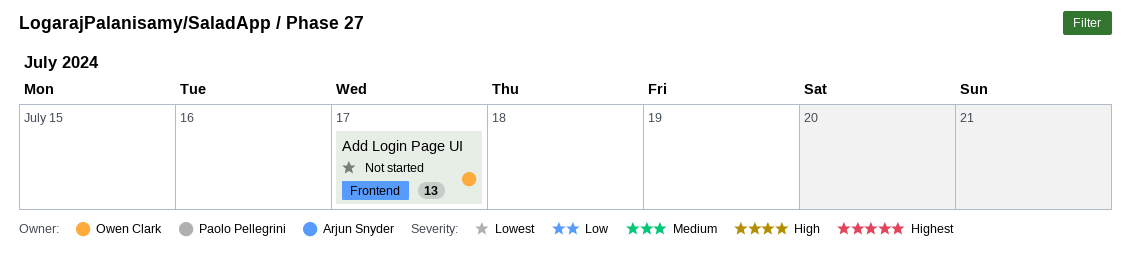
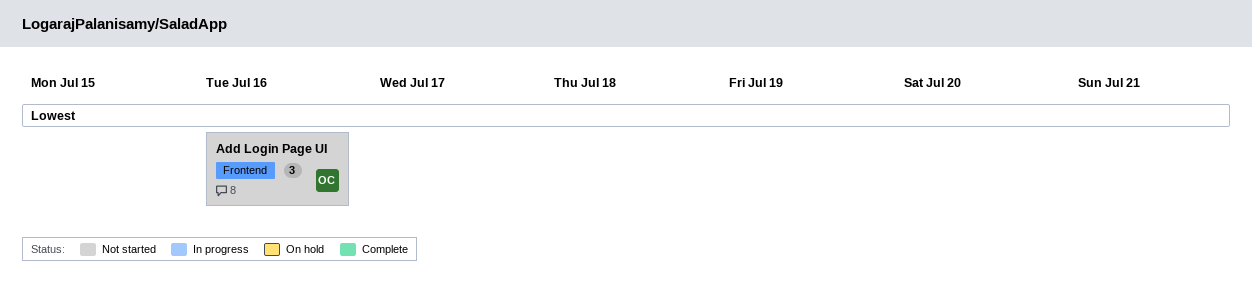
Add Login Page UI, estimate: 13 -> 3
Add Login Page UI, due: Jul 17 -> Jul 16

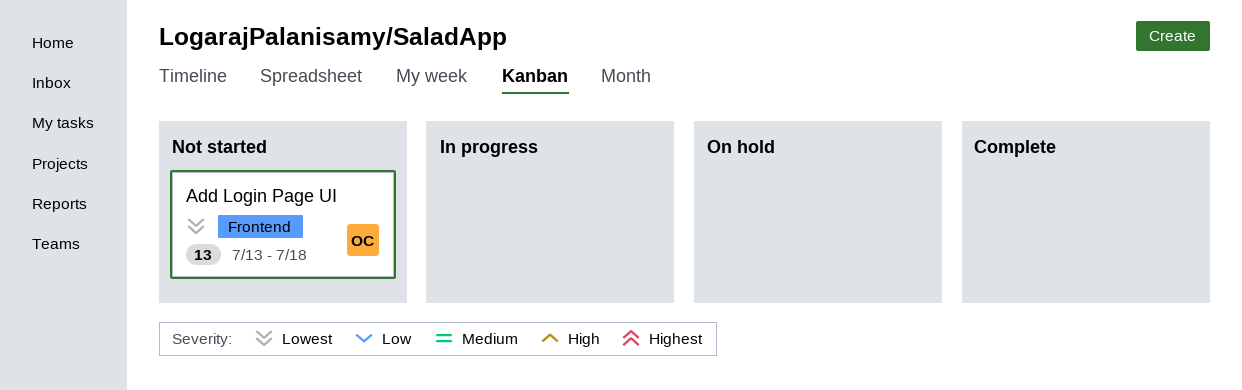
Add Login Page UI, estimate: 3 -> 13
Add Login Page UI, due: Jul 16 -> Jul 18

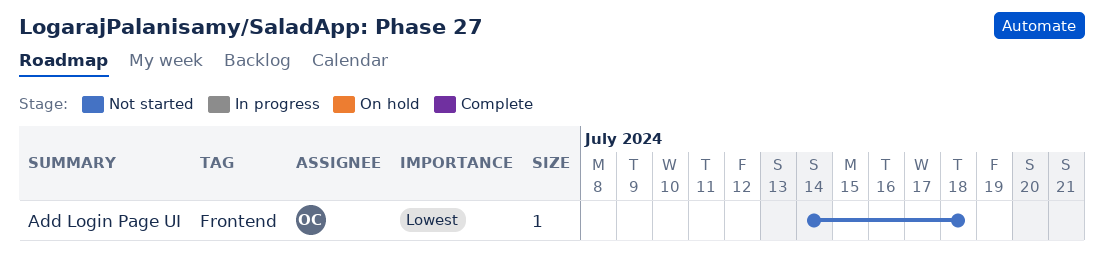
Add Login Page UI, estimate: 13 -> 1
Add Login Page UI, start: Jul 13 -> Jul 14

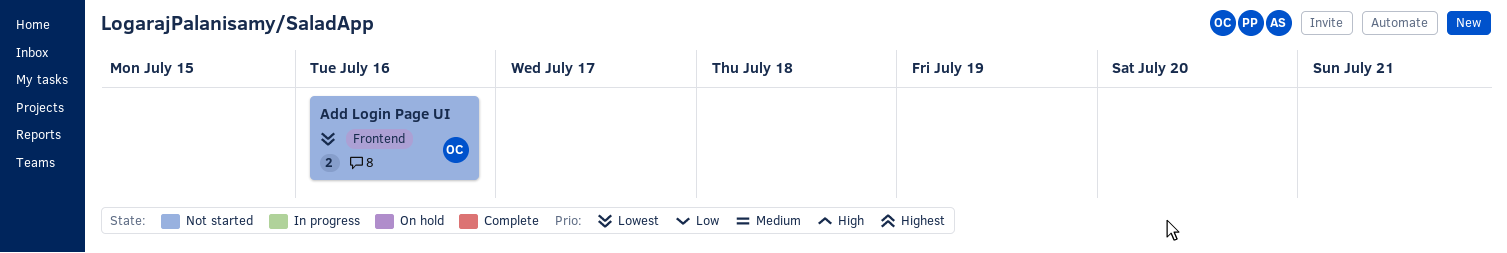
Add Login Page UI, estimate: 1 -> 2
Add Login Page UI, due: Jul 18 -> Jul 16

